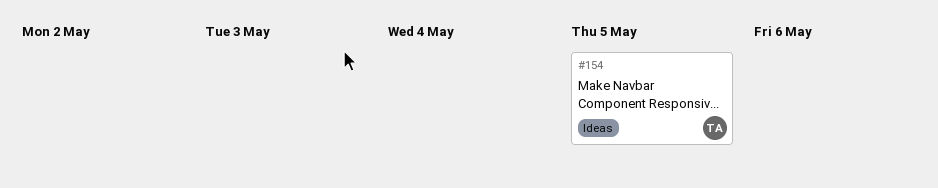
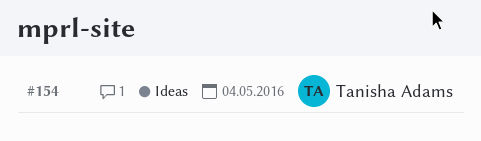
#154, due: May 5 -> May 4

